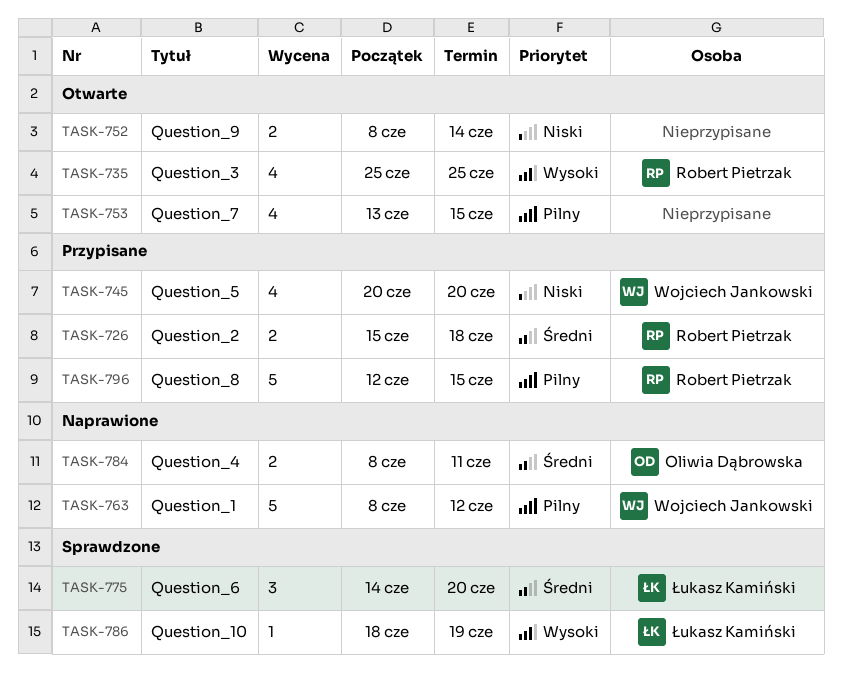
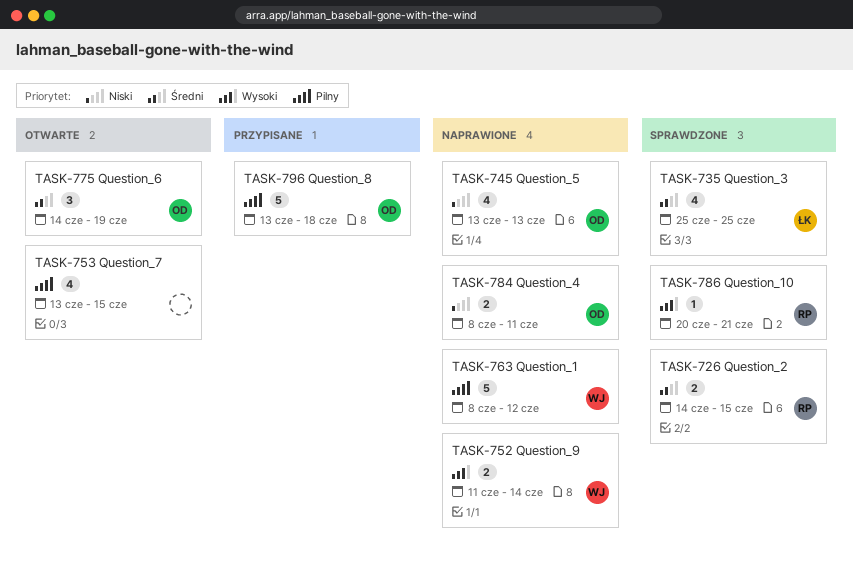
TASK-726, status: Przypisane -> Sprawdzone
TASK-726, start: Jun 15 -> Jun 14
TASK-726, due: Jun 18 -> Jun 15
TASK-735, status: Otwarte -> Sprawdzone
TASK-735, owner: Robert Pietrzak -> Łukasz Kamiński
TASK-735, priority: Wysoki -> Średni
TASK-745, status: Przypisane -> Naprawione
TASK-745, owner: Wojciech Jankowski -> Oliwia Dąbrowska
TASK-745, start: Jun 20 -> Jun 13
TASK-745, due: Jun 20 -> Jun 13
TASK-752, status: Otwarte -> Naprawione
TASK-752, owner: none -> Wojciech Jankowski
TASK-752, priority: Niski -> Wysoki
TASK-752, start: Jun 8 -> Jun 11
TASK-775, status: Sprawdzone -> Otwarte
TASK-775, owner: Łukasz Kamiński -> Oliwia Dąbrowska
TASK-775, due: Jun 20 -> Jun 19
TASK-784, priority: Średni -> Niski
TASK-786, owner: Łukasz Kamiński -> Robert Pietrzak
TASK-786, start: Jun 18 -> Jun 20
TASK-786, due: Jun 19 -> Jun 21
TASK-796, owner: Robert Pietrzak -> Oliwia Dąbrowska
TASK-796, start: Jun 12 -> Jun 13
TASK-796, due: Jun 15 -> Jun 18

